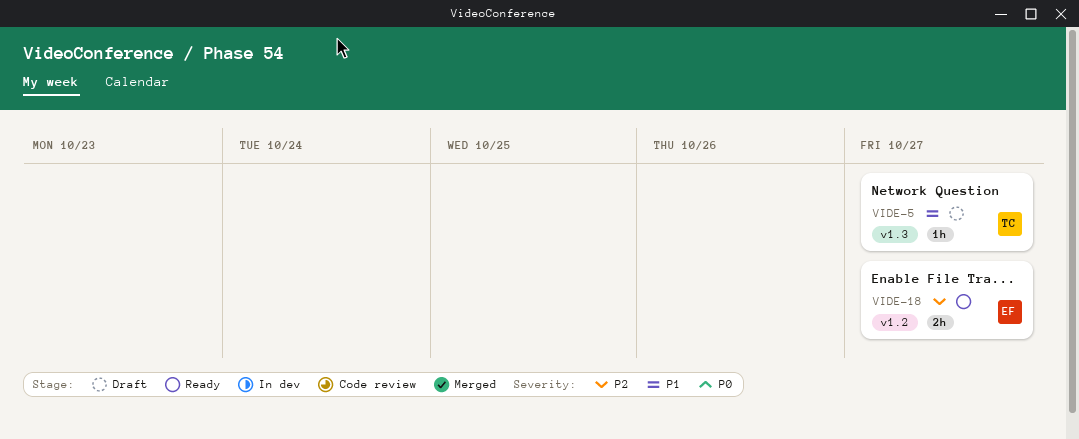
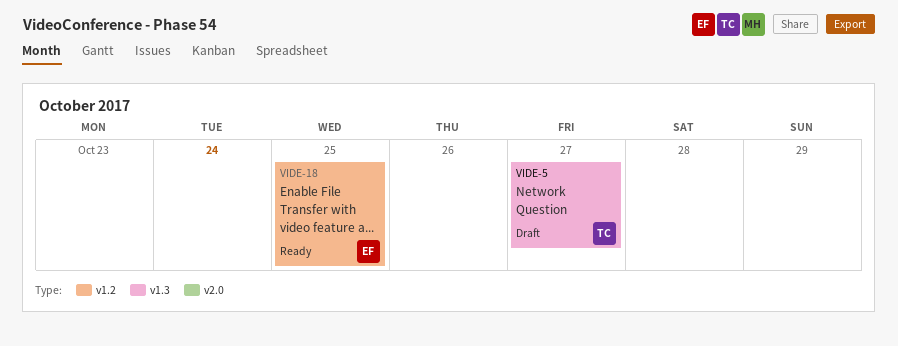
VIDE-18, due: Oct 27 -> Oct 25

